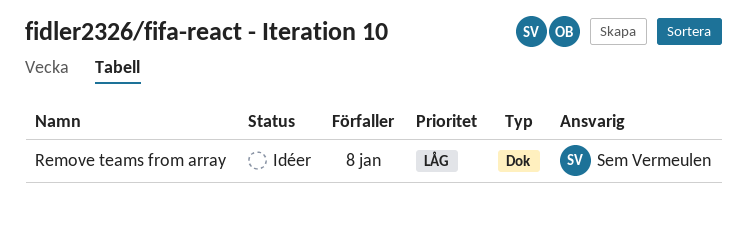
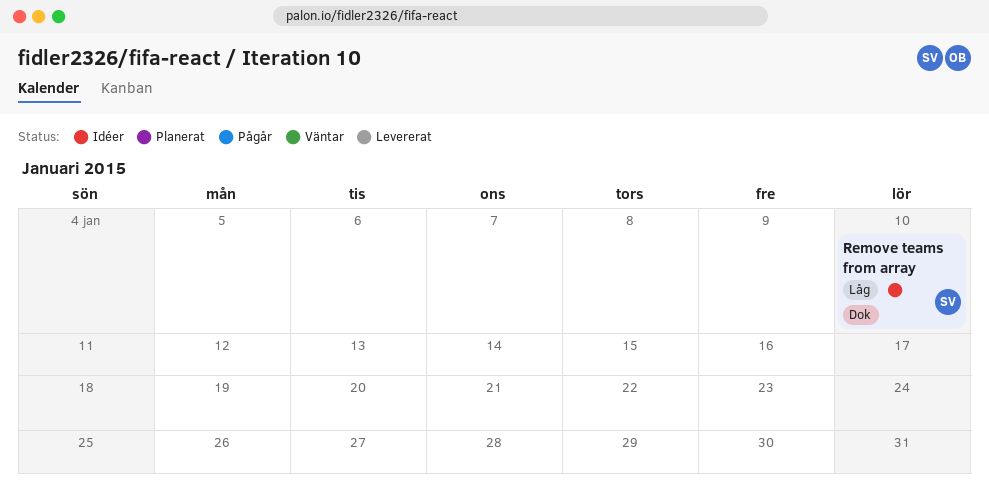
Remove teams from array, due: Jan 8 -> Jan 10

